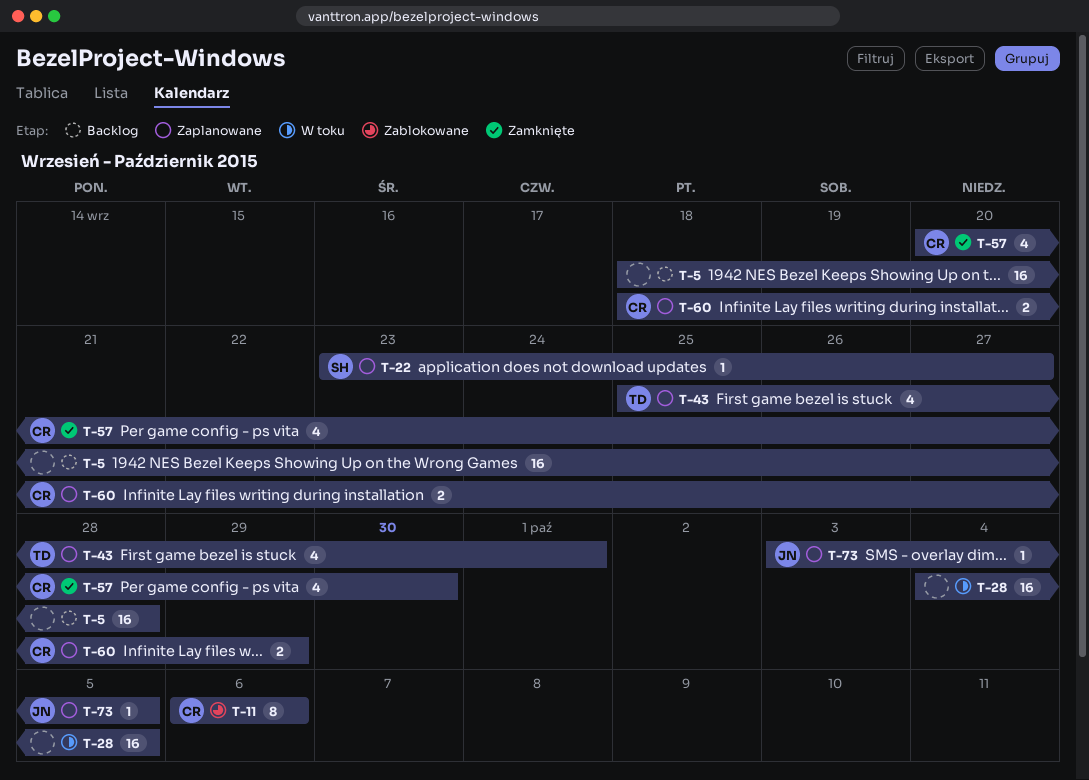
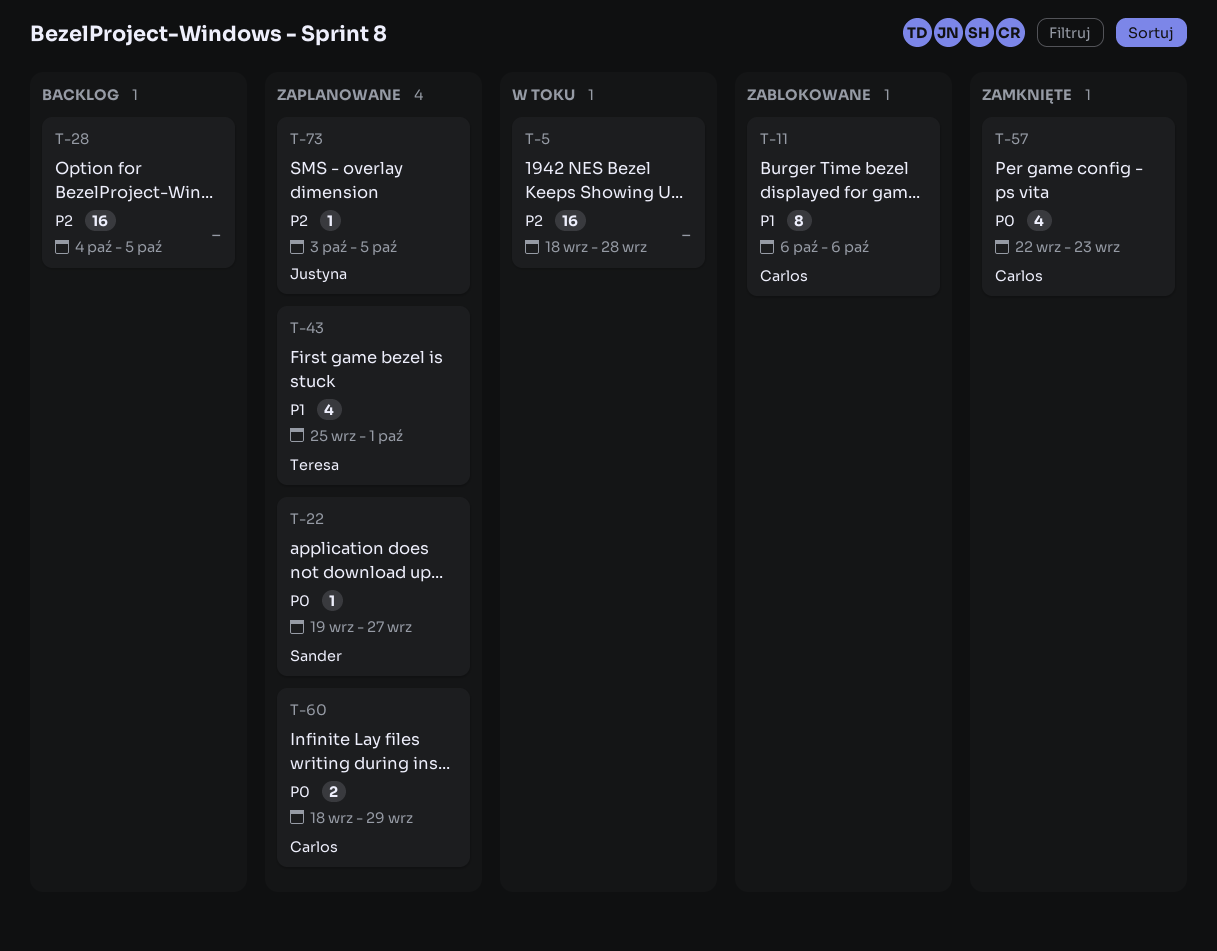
T-5, status: Backlog -> W toku
T-22, start: Sep 23 -> Sep 19
T-28, status: W toku -> Backlog
T-57, start: Sep 20 -> Sep 22
T-57, due: Sep 30 -> Sep 23

